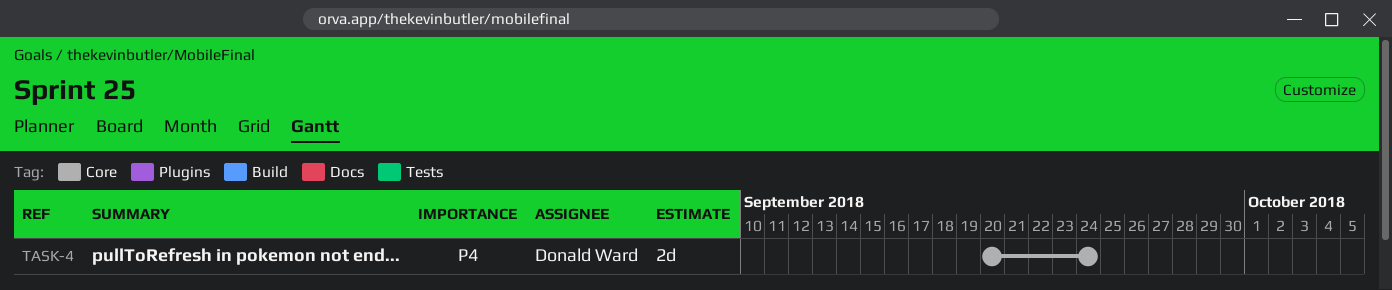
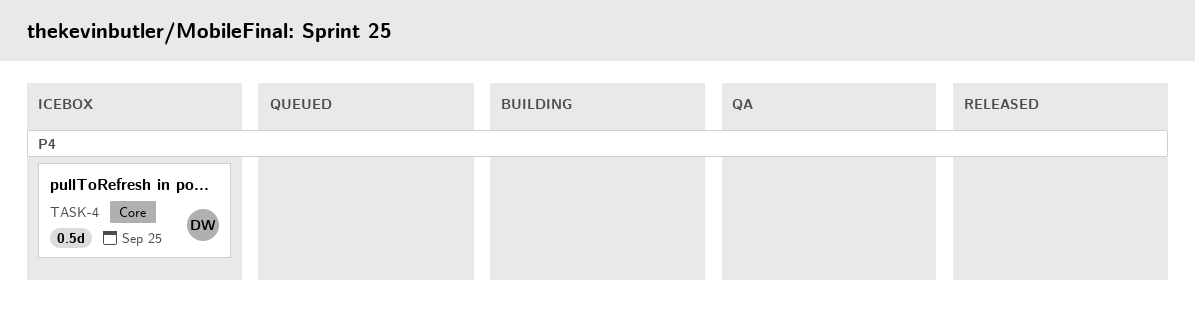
TASK-4, estimate: 2d -> 0.5d
TASK-4, due: Sep 24 -> Sep 25

